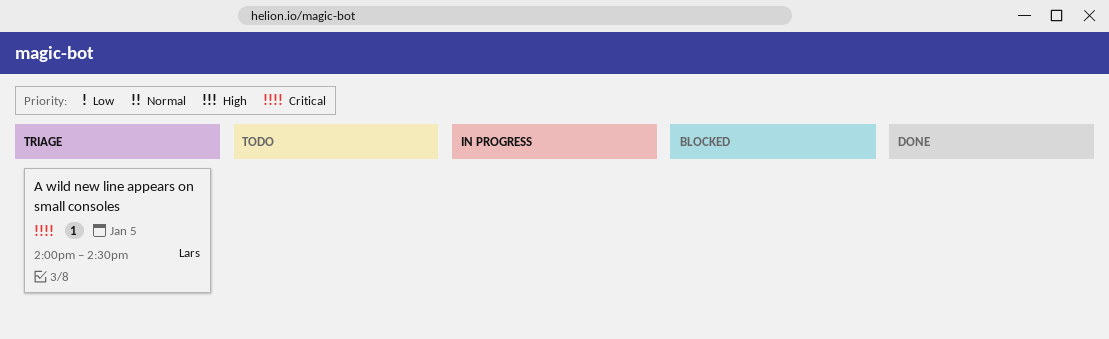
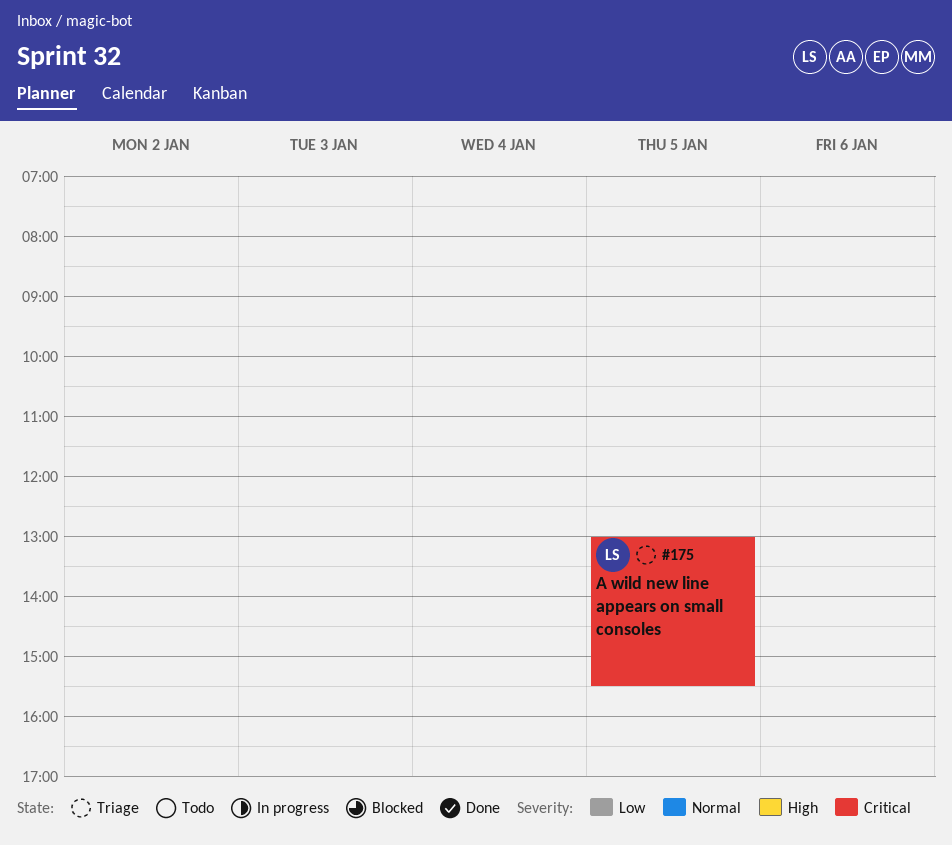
A wild new line appears on small consoles, begins: 14:00 -> 13:00
A wild new line appears on small consoles, ends: 14:30 -> 15:30

